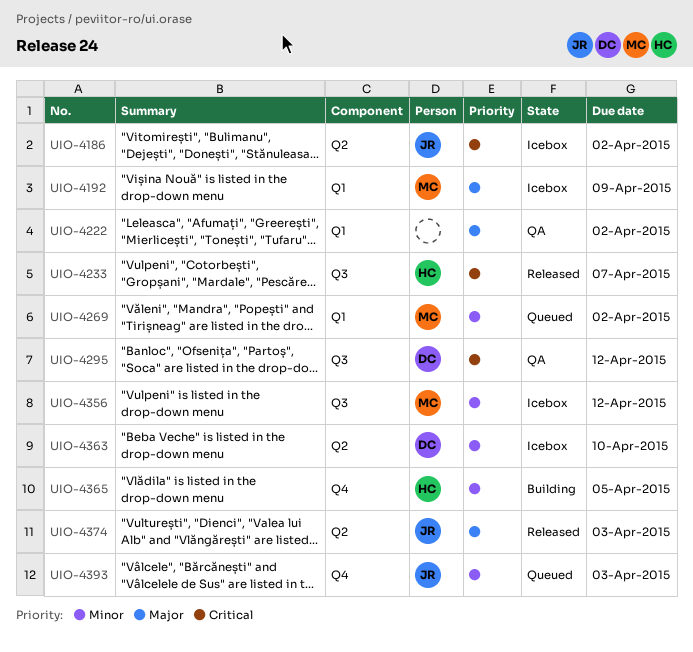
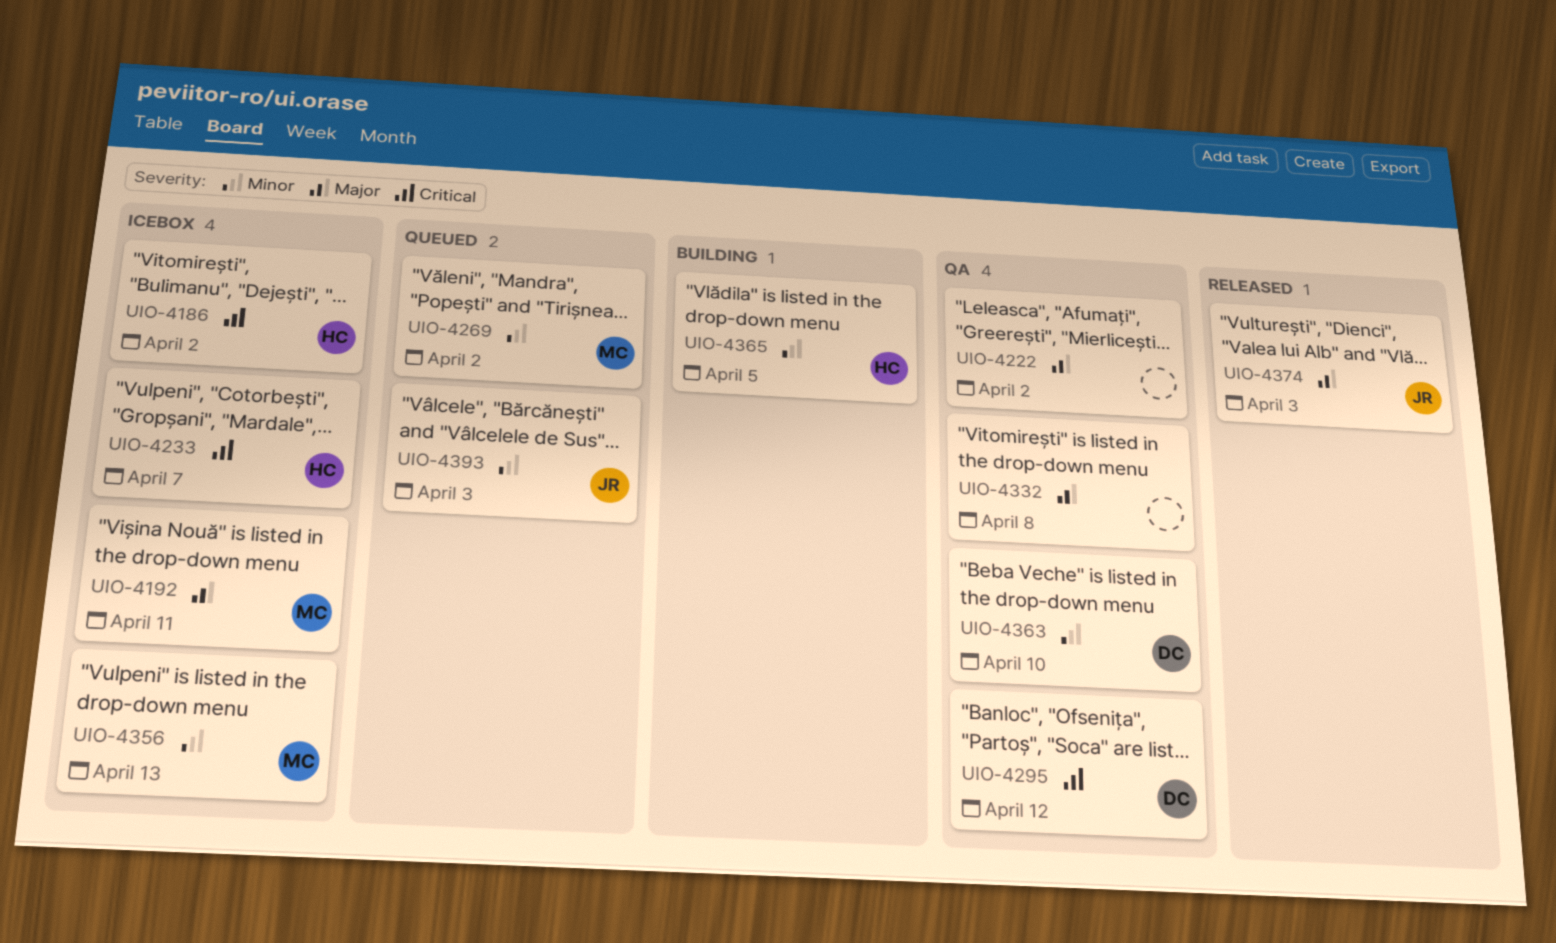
UIO-4186, owner: JR -> HC
UIO-4192, due: Apr 9 -> Apr 11
UIO-4233, status: Released -> Icebox
UIO-4332: none -> present
UIO-4356, due: Apr 12 -> Apr 13
UIO-4363, status: Icebox -> QA

